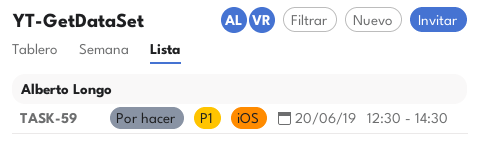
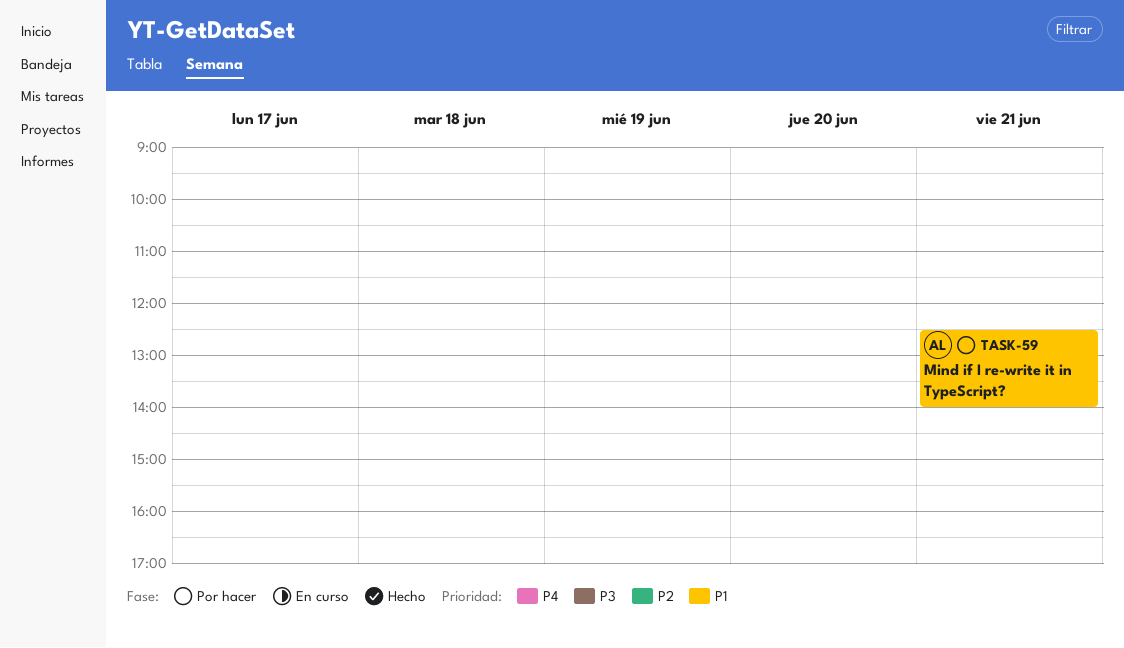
TASK-59, day: Jun 20 -> Jun 21
TASK-59, ends: 14:30 -> 14:00

